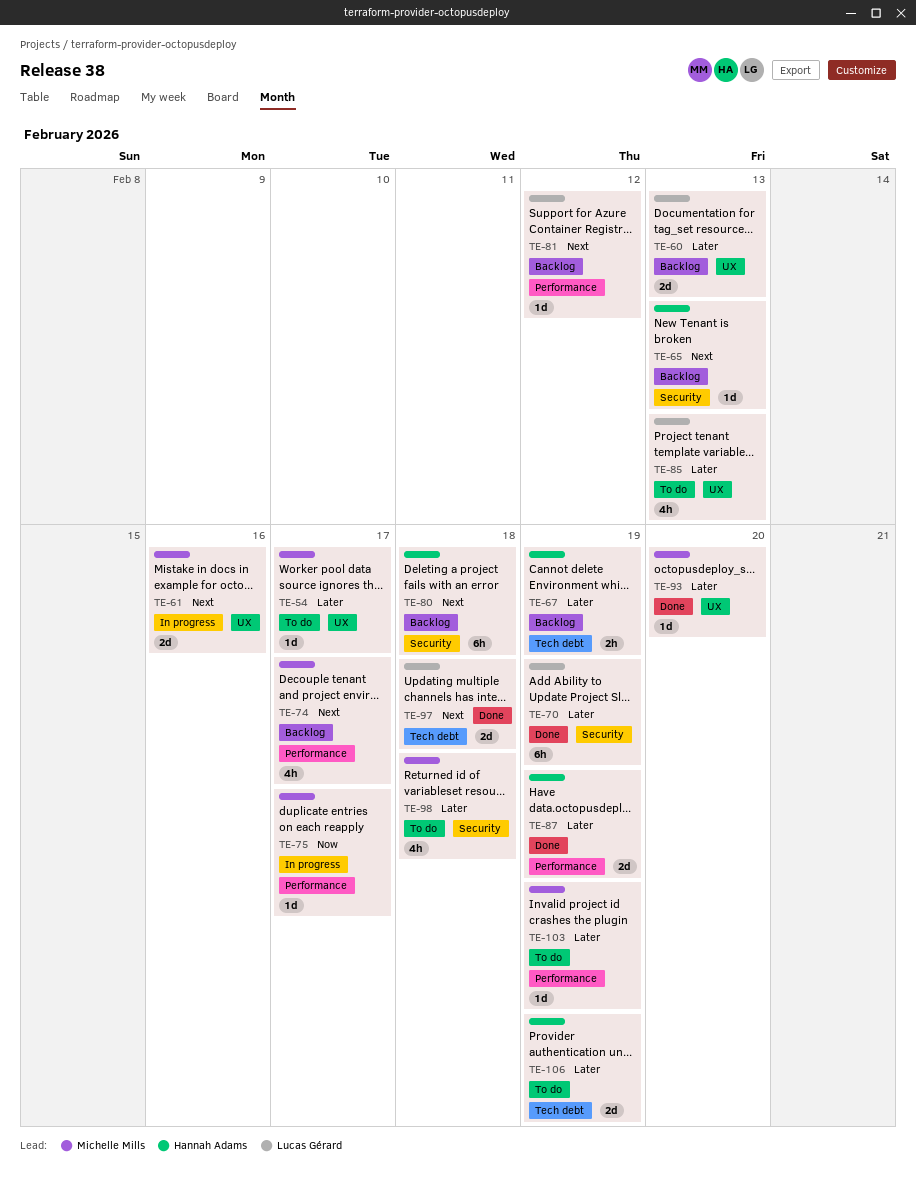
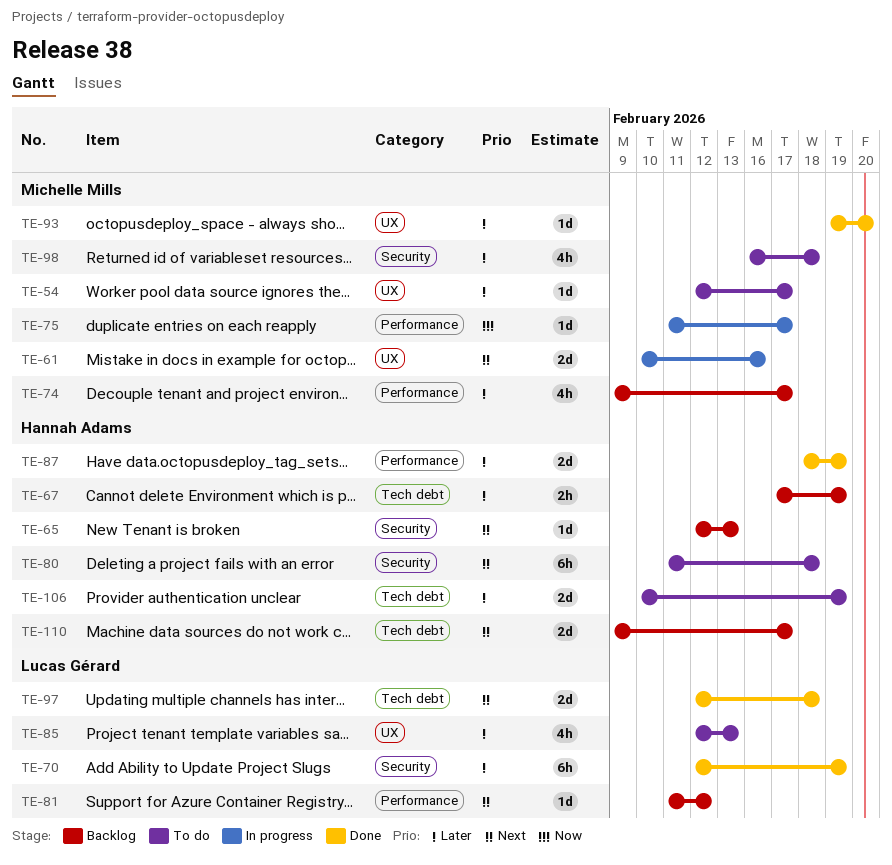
TE-60: present -> none
TE-74, priority: Next -> Later
TE-80, status: Backlog -> To do
TE-103: present -> none
TE-110: none -> present

